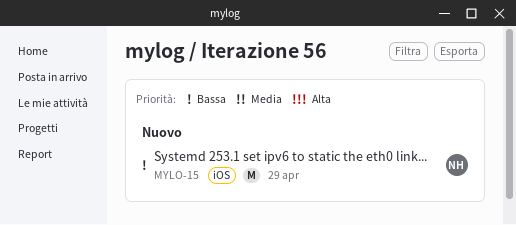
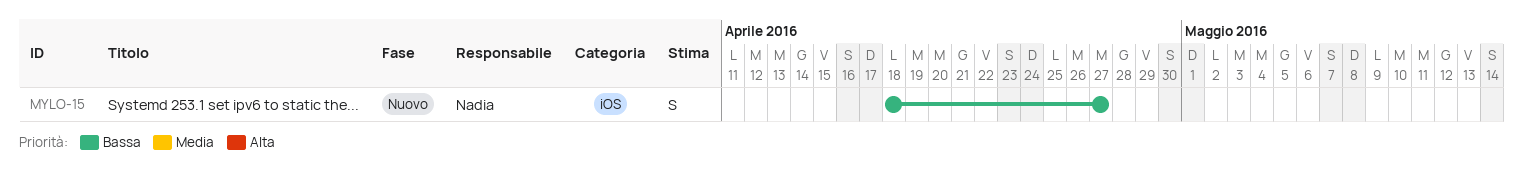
MYLO-15, estimate: M -> S
MYLO-15, due: Apr 29 -> Apr 27

